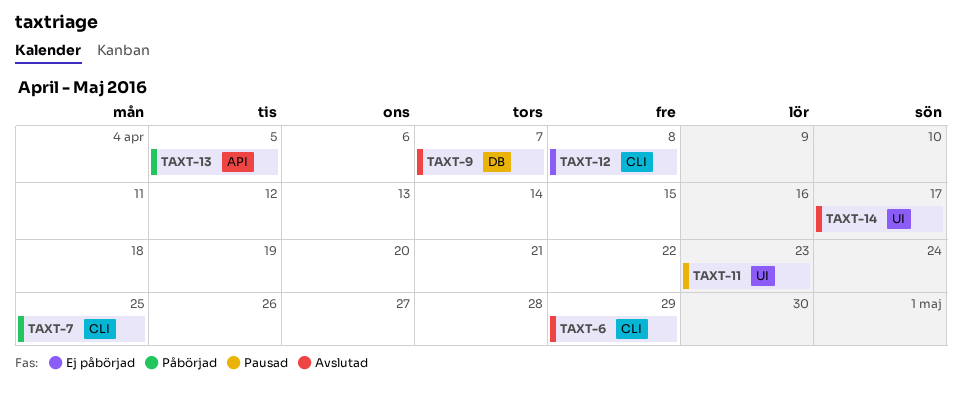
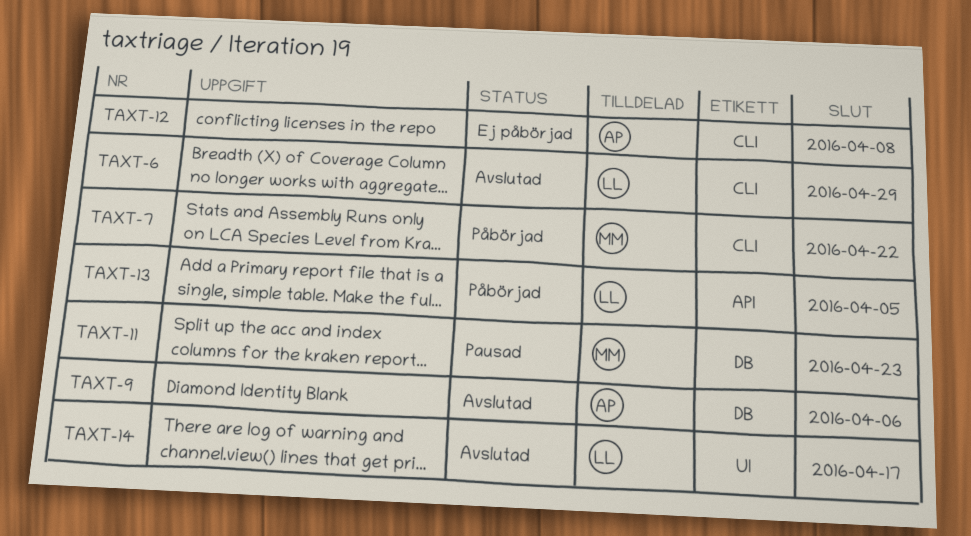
TAXT-7, due: Apr 25 -> Apr 22
TAXT-9, due: Apr 7 -> Apr 6
TAXT-11, label: UI -> DB

